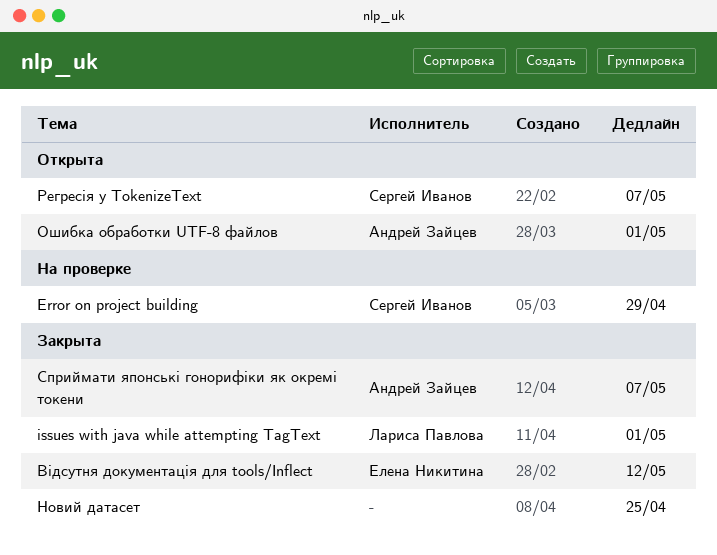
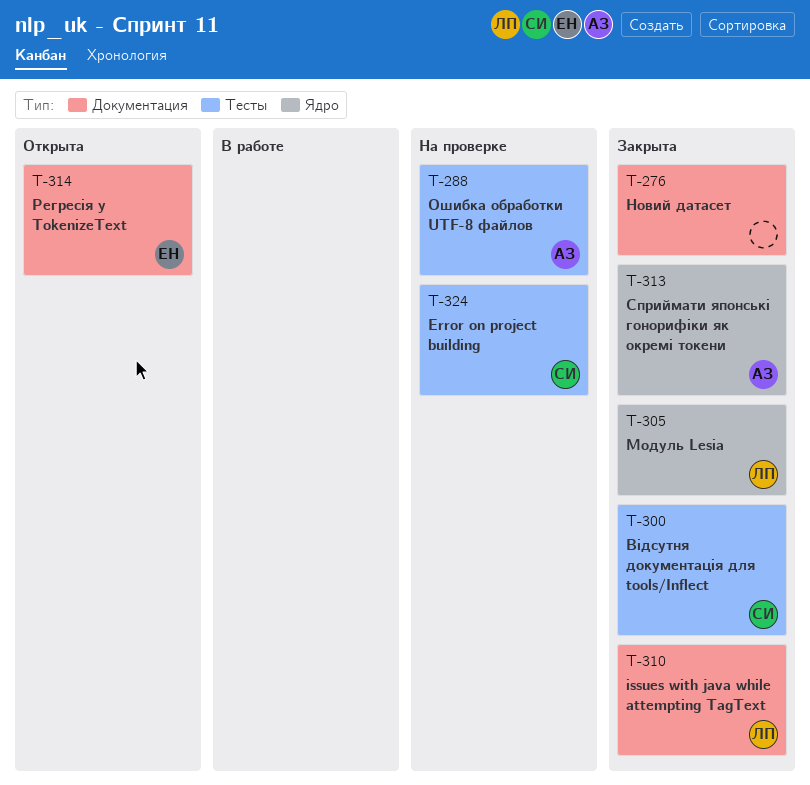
Відсутня документація для tools/Inflect, owner: Елена Никитина -> Сергей Иванов
Модуль Lesia: none -> present
Ошибка обработки UTF-8 файлов, status: Открыта -> На проверке
Регресія у TokenizeText, owner: Сергей Иванов -> Елена Никитина

